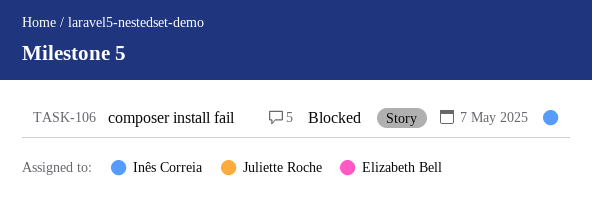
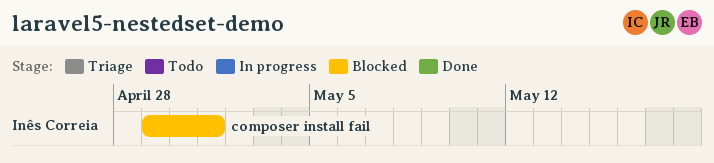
composer install fail, due: May 7 -> May 1

